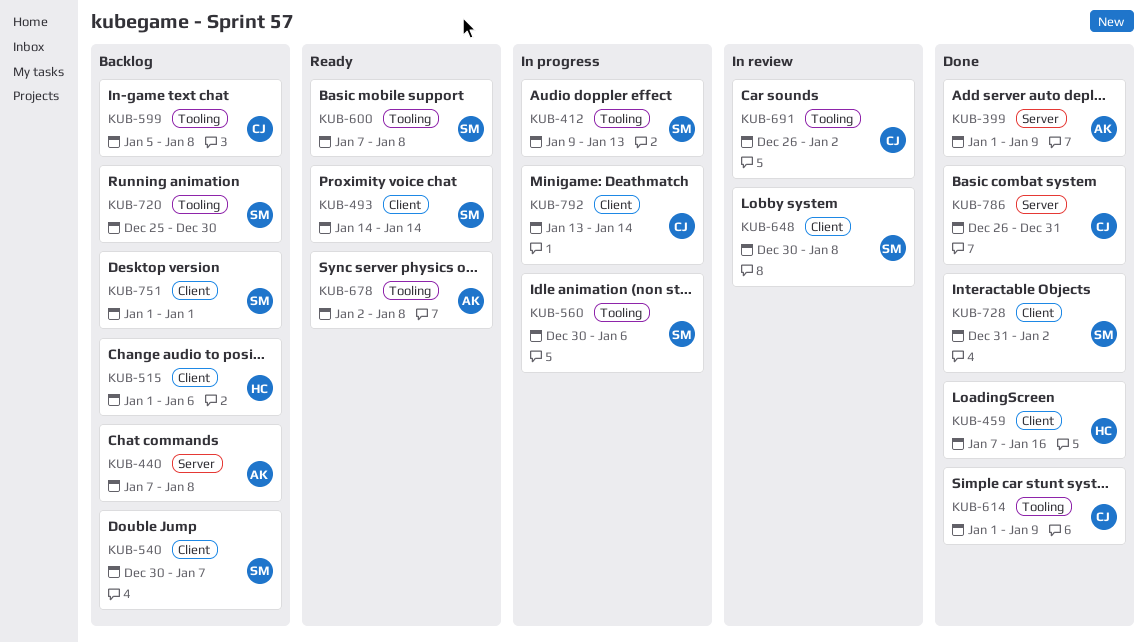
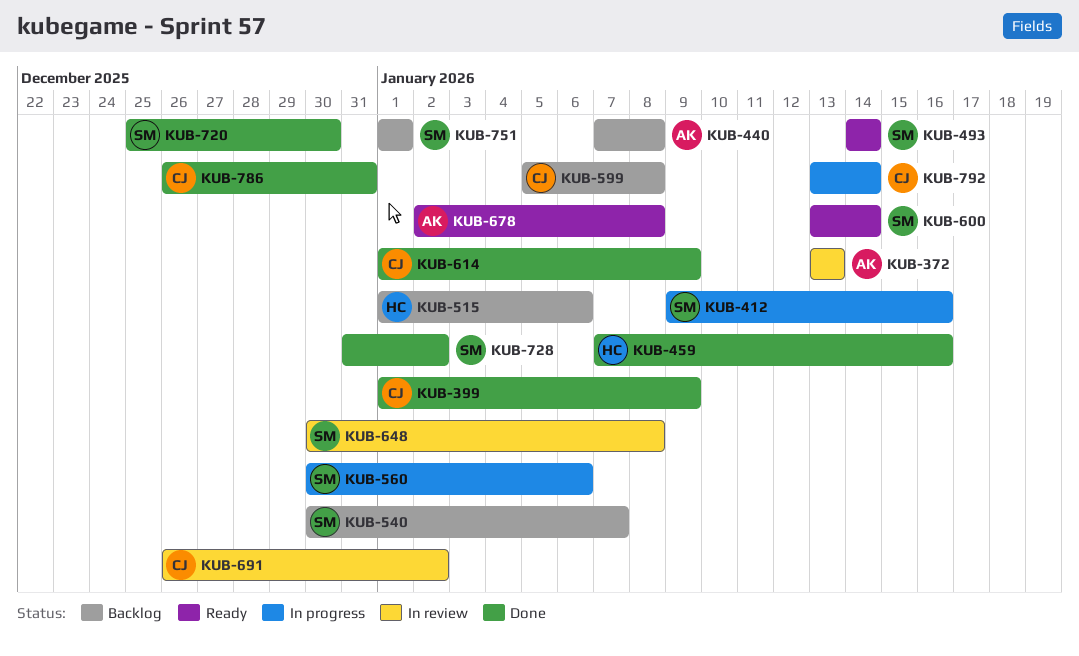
KUB-372: none -> present
KUB-399, owner: AK -> CJ
KUB-412, due: Jan 13 -> Jan 16
KUB-600, start: Jan 7 -> Jan 13
KUB-600, due: Jan 8 -> Jan 14
KUB-720, status: Backlog -> Done

